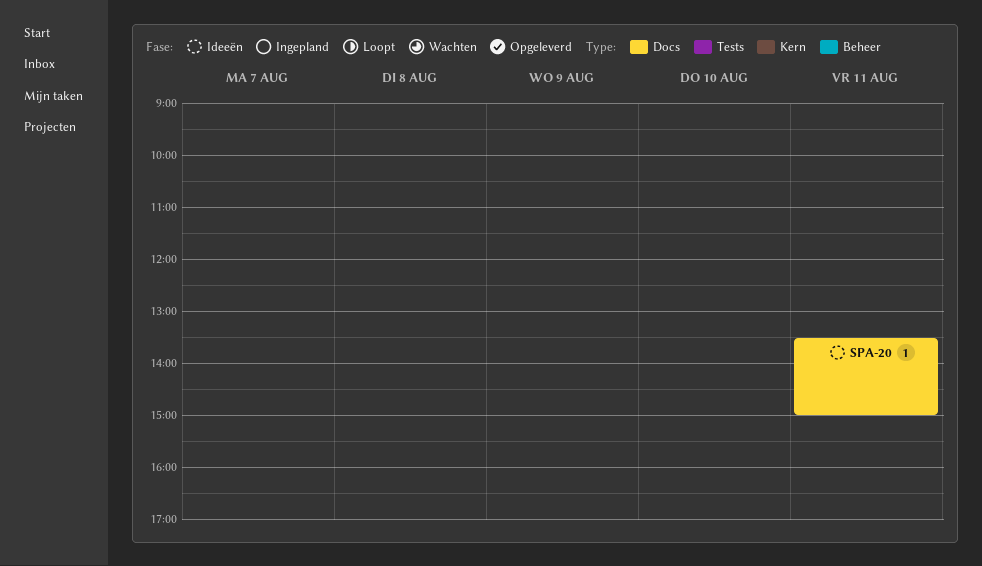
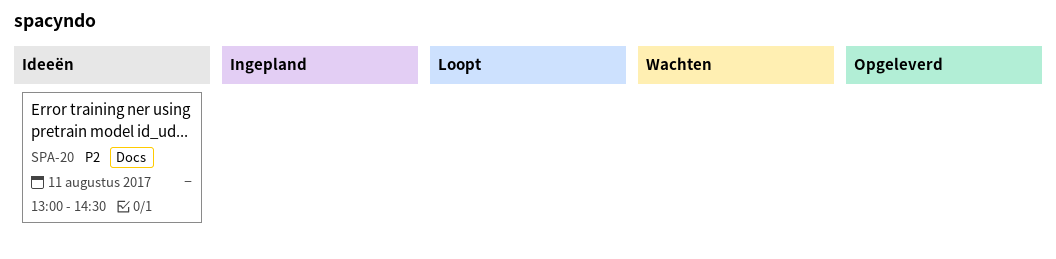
SPA-20, begins: 13:30 -> 13:00
SPA-20, ends: 15:00 -> 14:30

